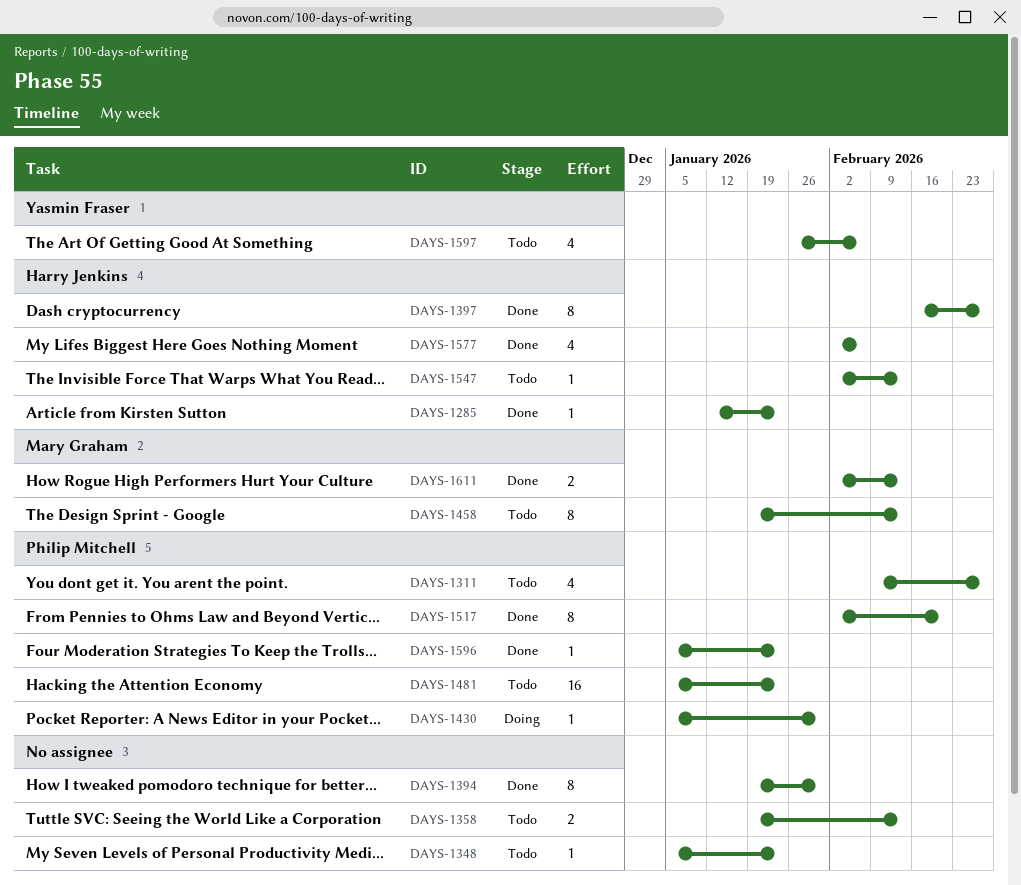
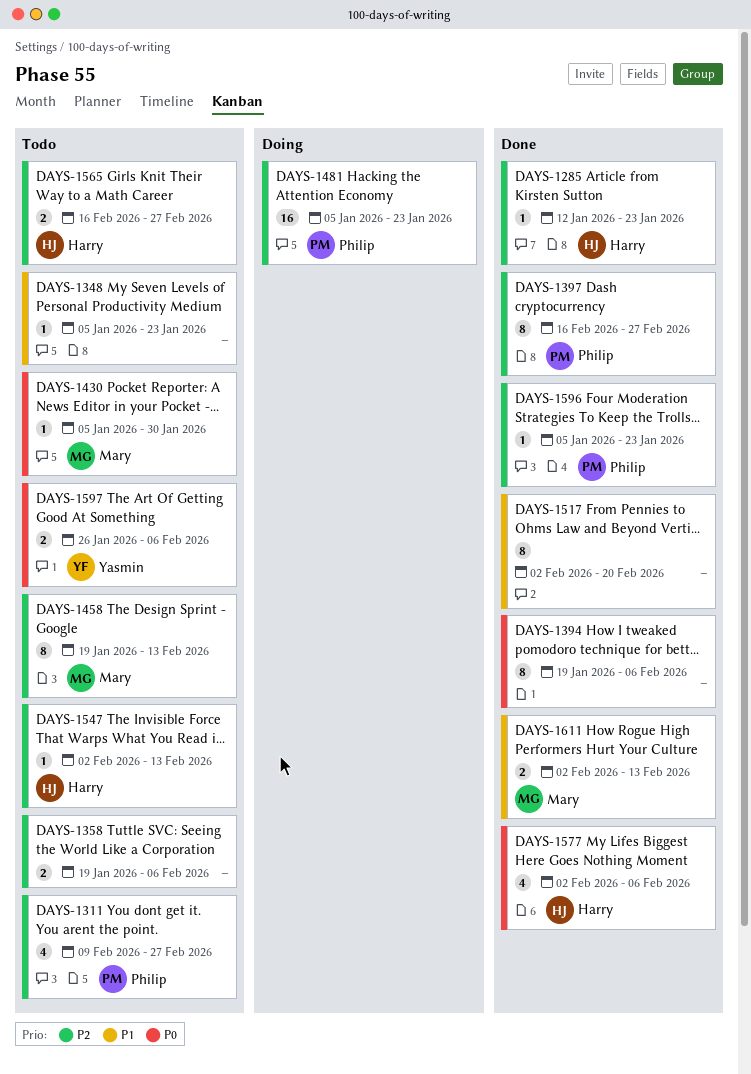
DAYS-1358, due: Feb 13 -> Feb 6
DAYS-1394, due: Jan 30 -> Feb 6
DAYS-1397, owner: Harry Jenkins -> Philip Mitchell
DAYS-1430, status: Doing -> Todo
DAYS-1430, owner: Philip Mitchell -> Mary Graham
DAYS-1481, status: Todo -> Doing
DAYS-1517, owner: Philip Mitchell -> none
DAYS-1565: none -> present
DAYS-1597, estimate: 4 -> 2

